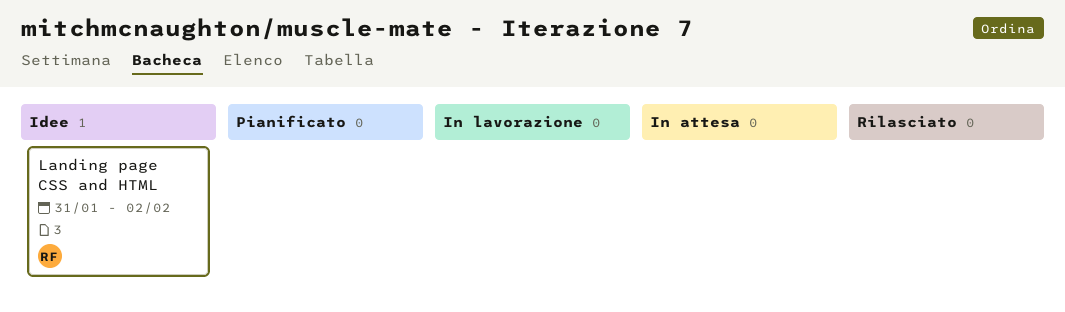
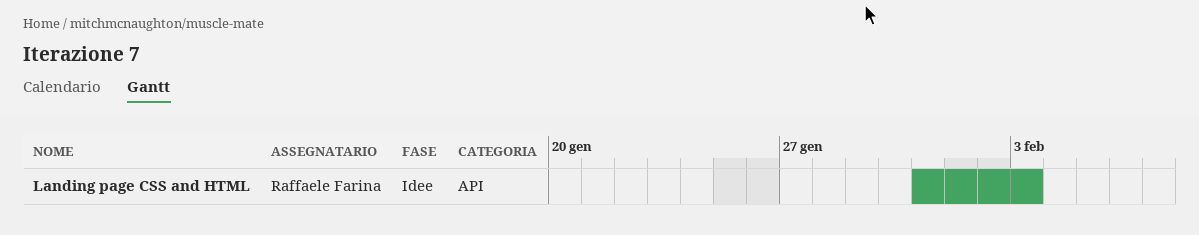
Landing page CSS and HTML, due: Feb 2 -> Feb 3

